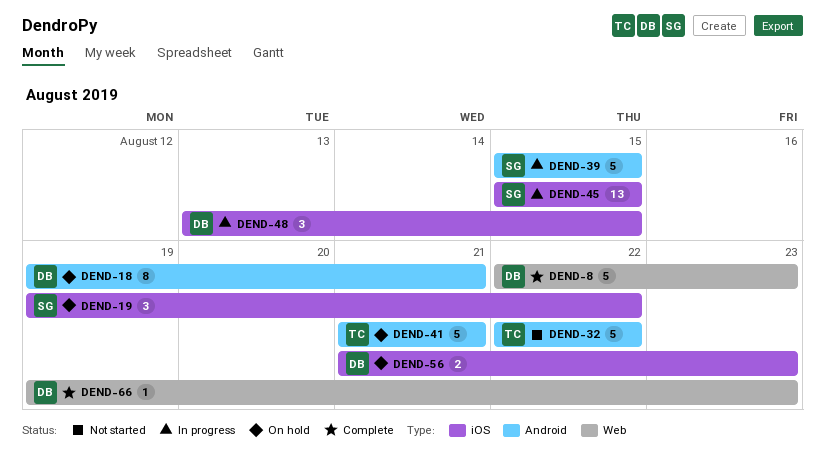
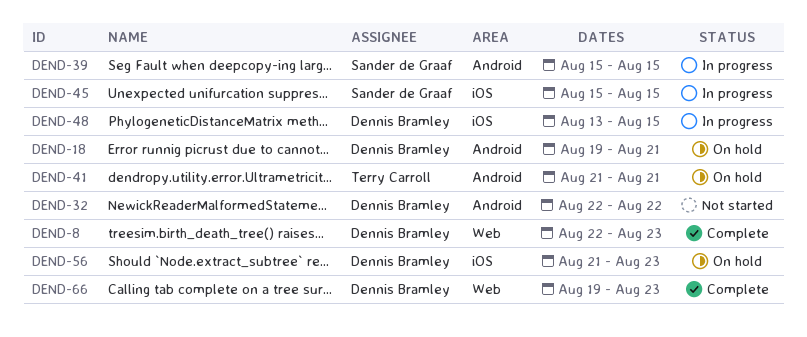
DEND-19: present -> none
DEND-32, owner: Terry Carroll -> Dennis Bramley

